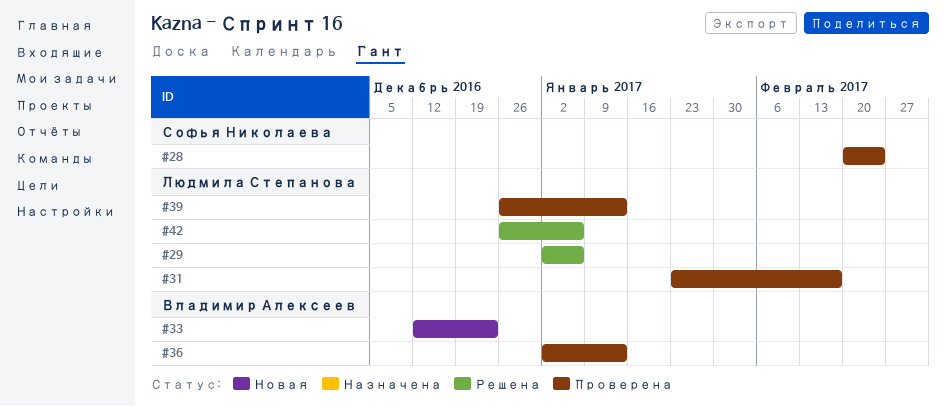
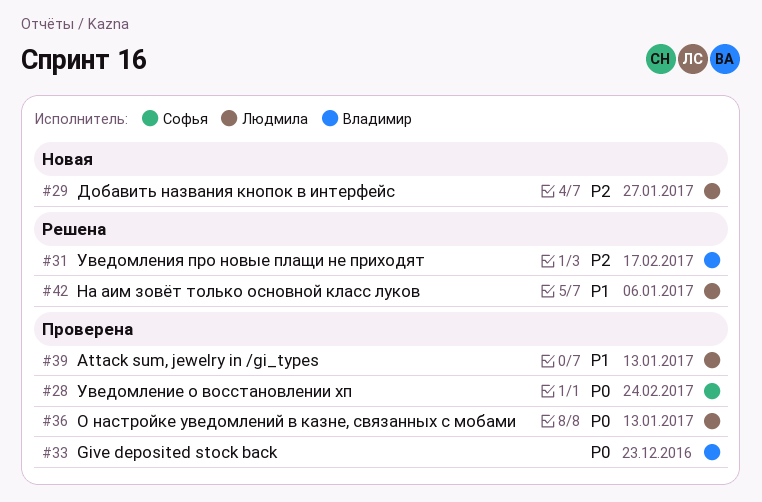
#29, status: Решена -> Новая
#29, due: Jan 6 -> Jan 27
#31, status: Проверена -> Решена
#31, owner: Людмила Степанова -> Владимир Алексеев
#33, status: Новая -> Проверена
#36, owner: Владимир Алексеев -> Людмила Степанова

